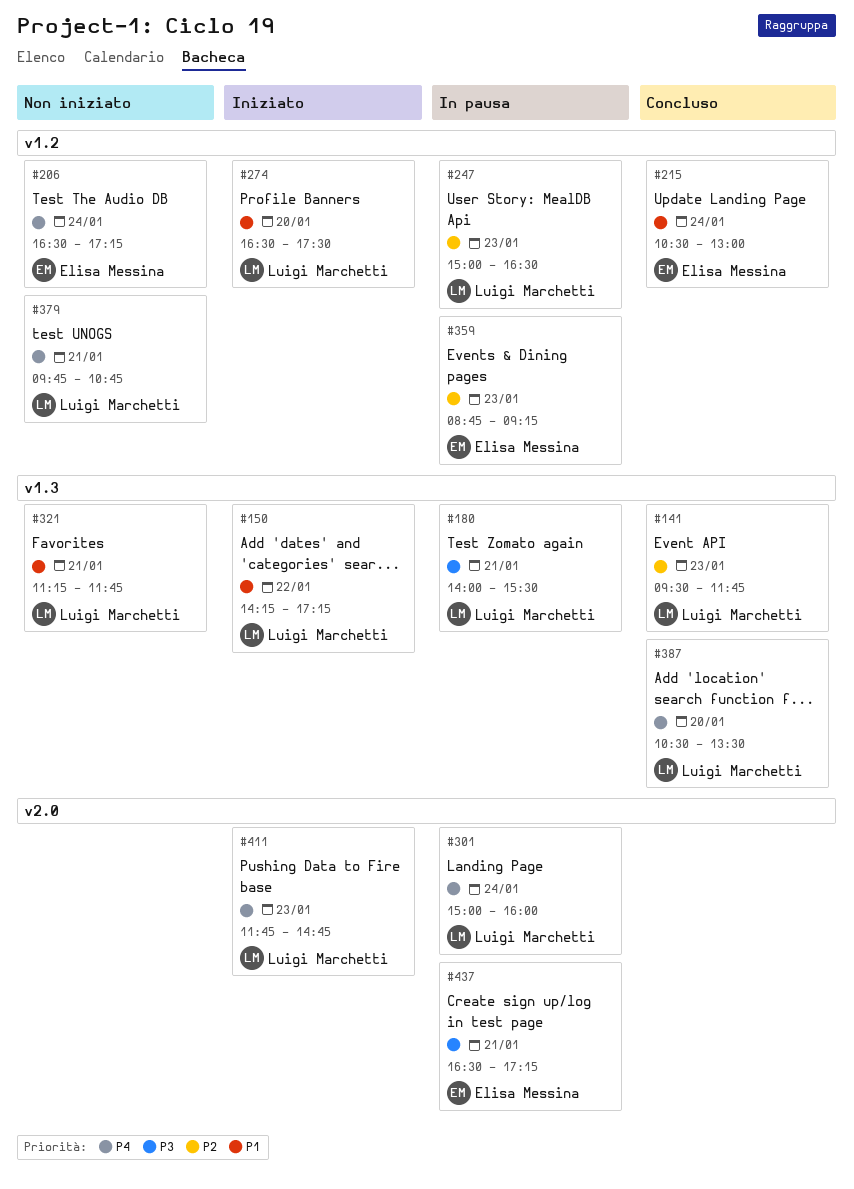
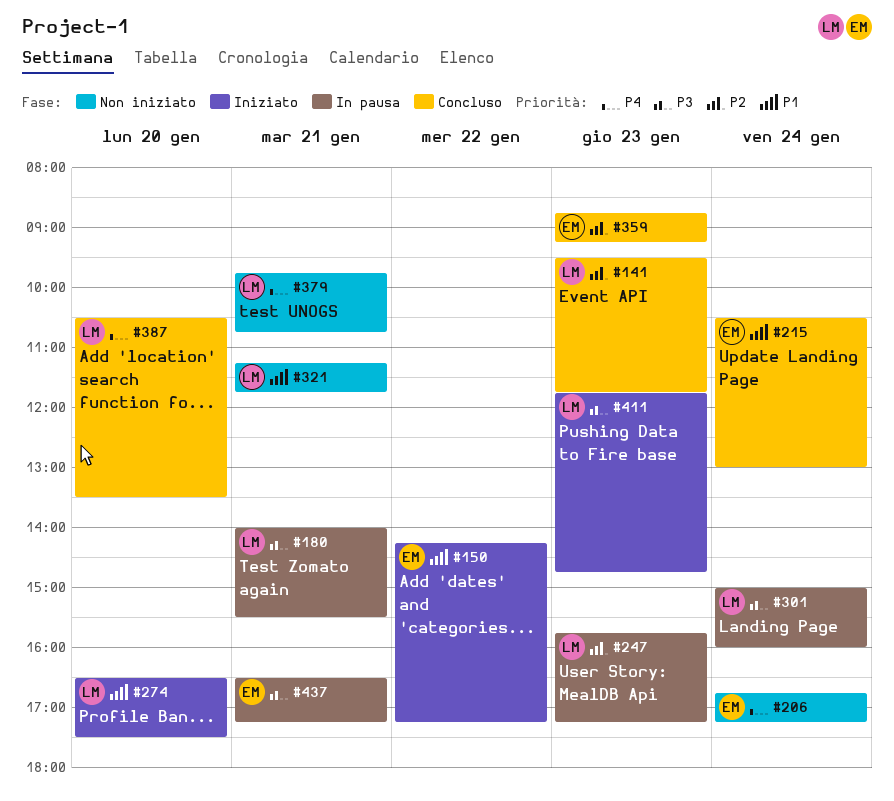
#150, owner: Luigi Marchetti -> Elisa Messina
#206, begins: 16:30 -> 16:45
#247, begins: 15:00 -> 15:45
#247, ends: 16:30 -> 17:15
#301, priority: P4 -> P3
#359, status: In pausa -> Concluso
#411, priority: P4 -> P3

